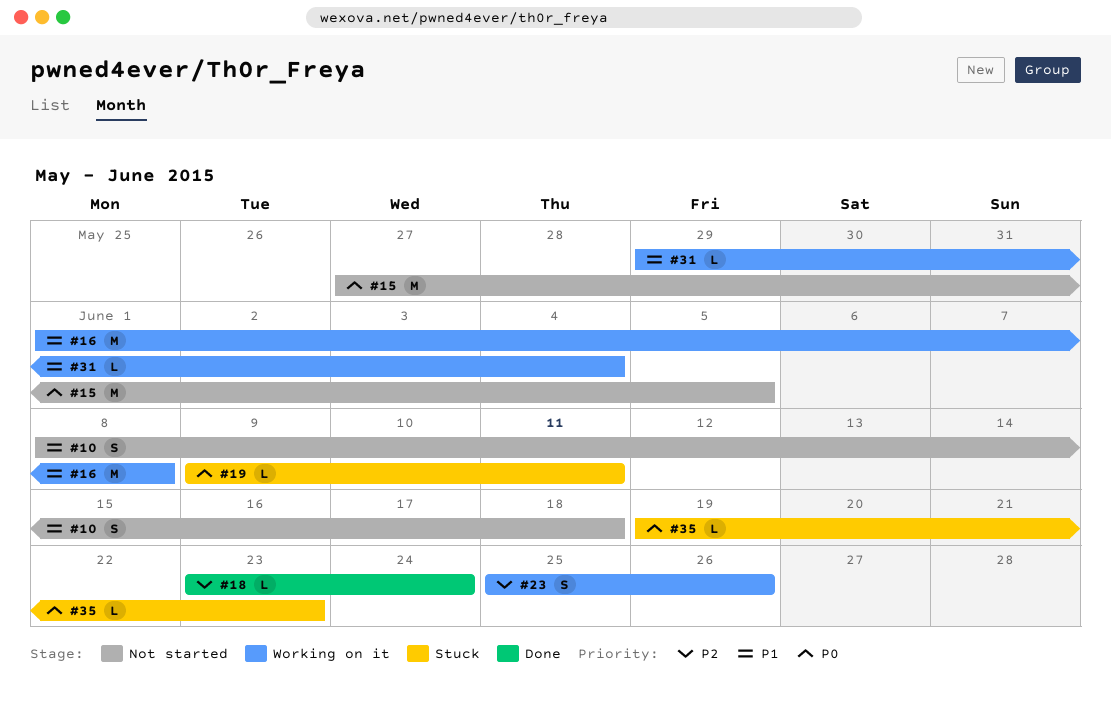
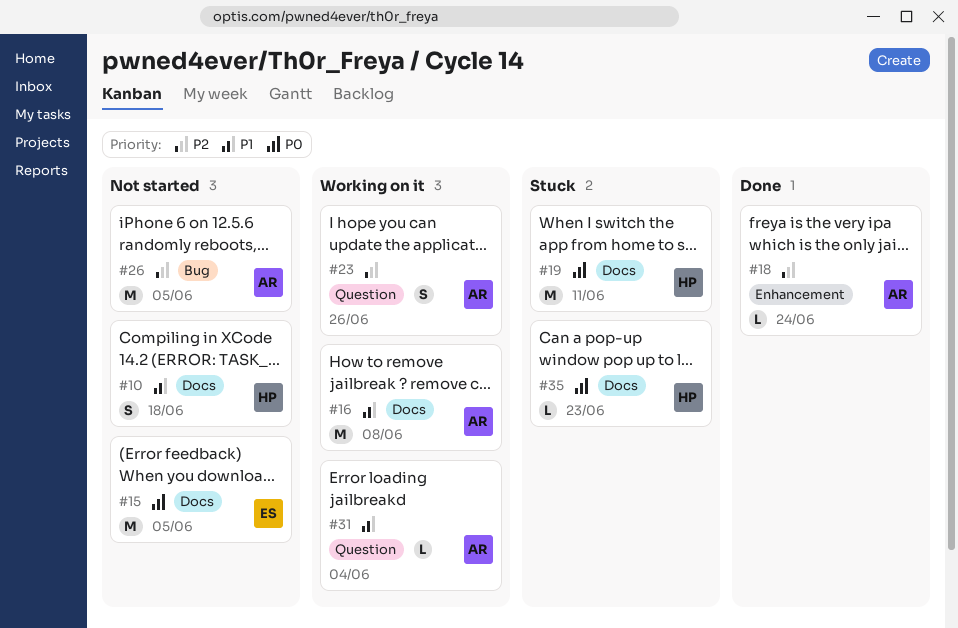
#19, estimate: L -> M
#26: none -> present

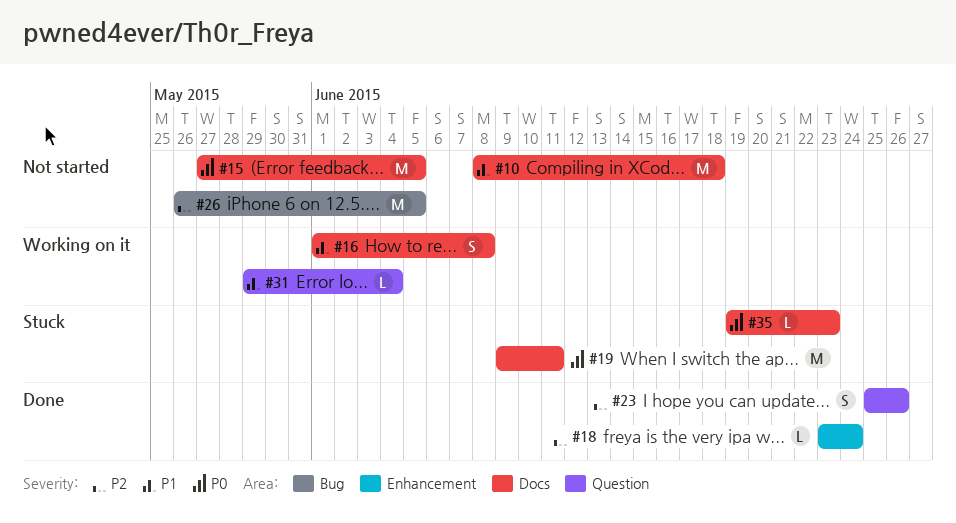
#10, estimate: S -> M
#16, estimate: M -> S
#23, status: Working on it -> Done

